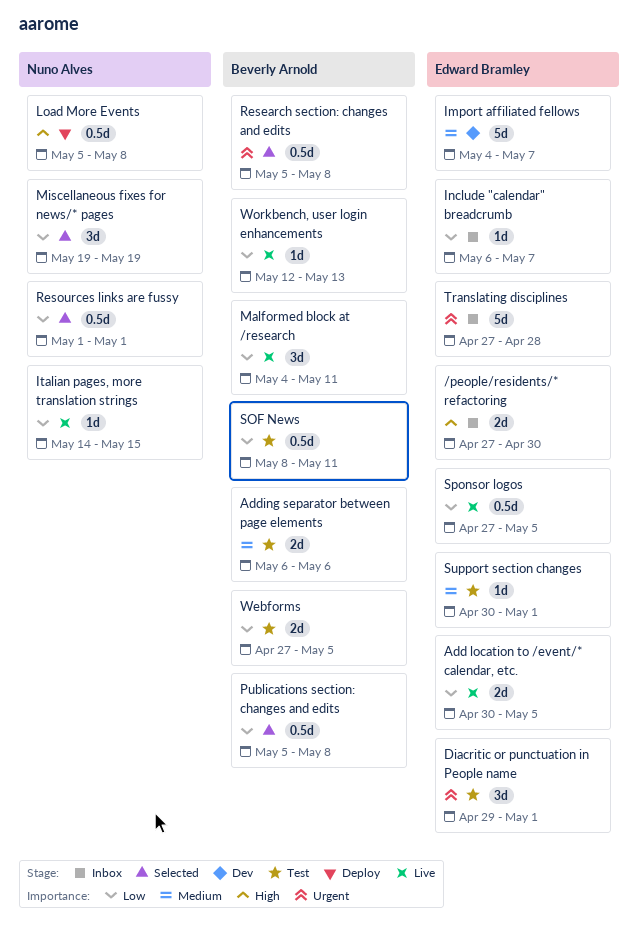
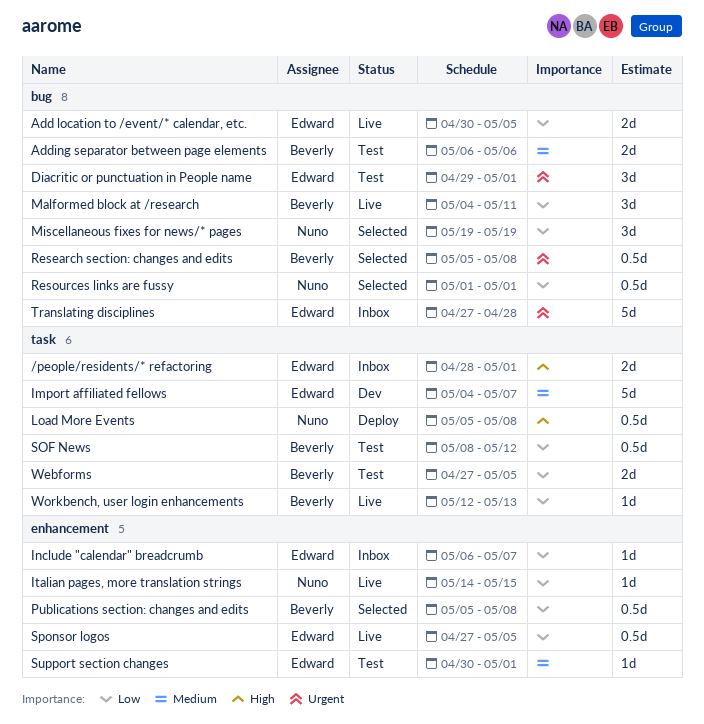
/people/residents/* refactoring, start: Apr 27 -> Apr 28
/people/residents/* refactoring, due: Apr 30 -> May 1
SOF News, due: May 11 -> May 12

